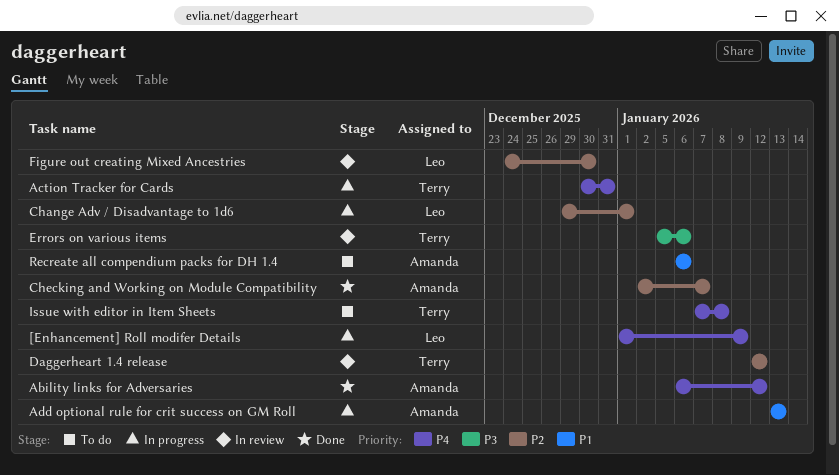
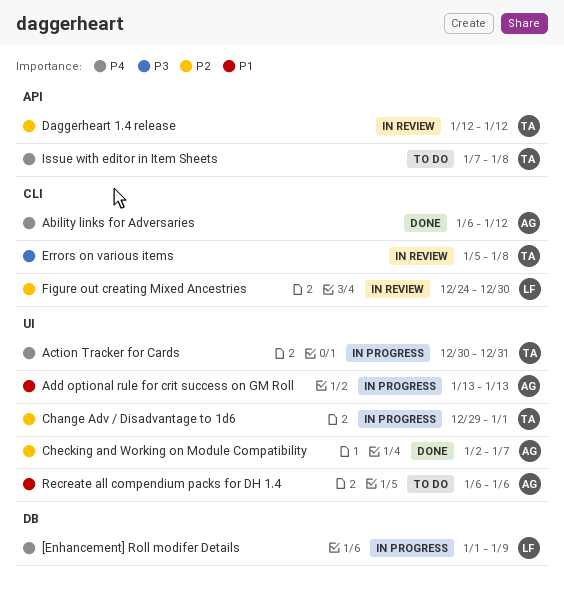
Change Adv / Disadvantage to 1d6, owner: Leo -> Terry
Errors on various items, due: Jan 6 -> Jan 8

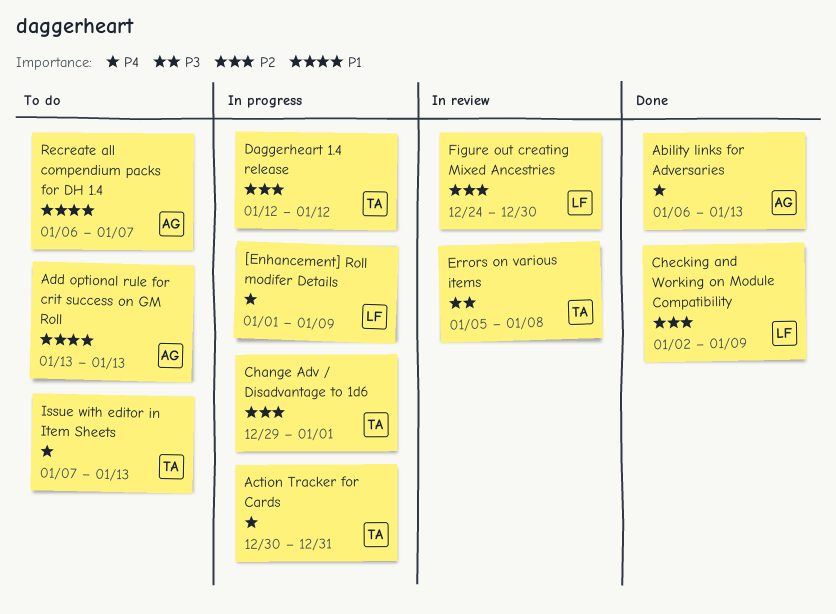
Ability links for Adversaries, due: Jan 12 -> Jan 13
Add optional rule for crit success on GM Roll, status: In progress -> To do
Checking and Working on Module Compatibility, owner: AG -> LF
Checking and Working on Module Compatibility, due: Jan 7 -> Jan 9
Daggerheart 1.4 release, status: In review -> In progress
Issue with editor in Item Sheets, due: Jan 8 -> Jan 13
Recreate all compendium packs for DH 1.4, due: Jan 6 -> Jan 7

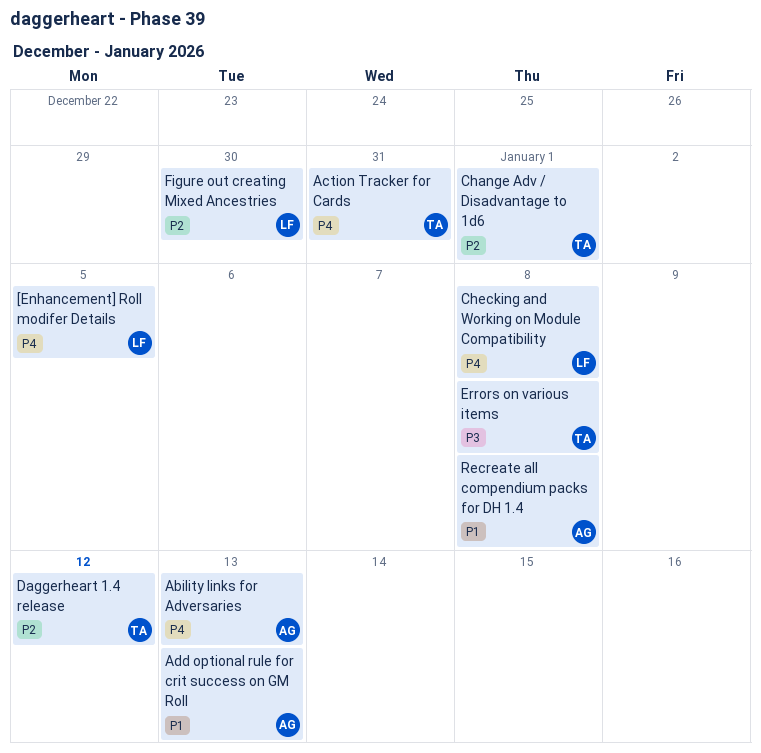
[Enhancement] Roll modifer Details, due: Jan 9 -> Jan 5
Checking and Working on Module Compatibility, priority: P2 -> P4
Checking and Working on Module Compatibility, due: Jan 9 -> Jan 8
Issue with editor in Item Sheets: present -> none
Recreate all compendium packs for DH 1.4, due: Jan 7 -> Jan 8

